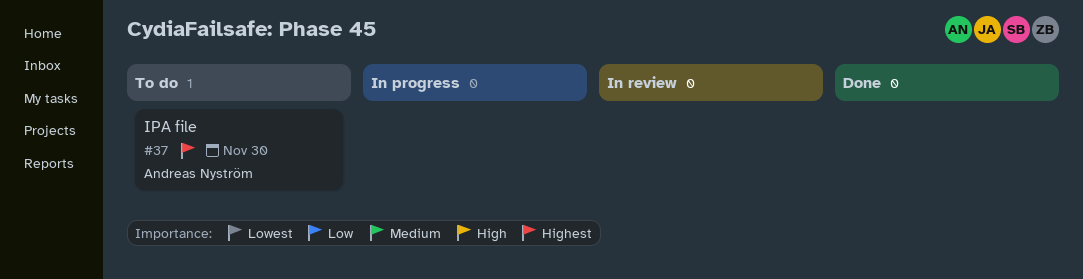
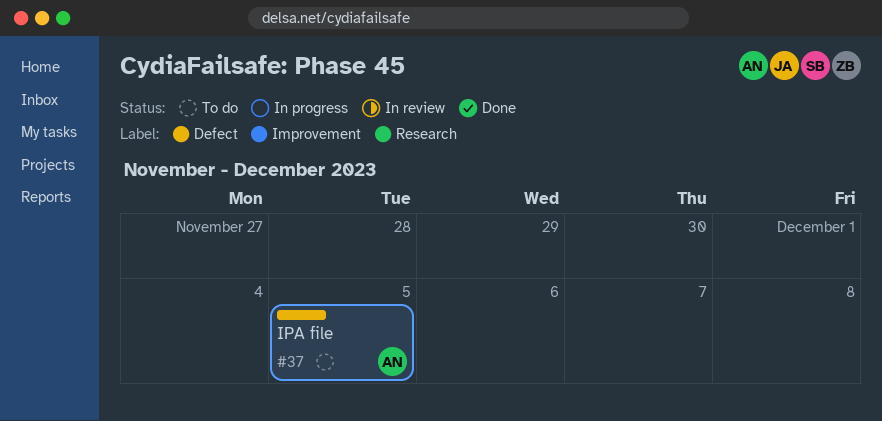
#37, due: Nov 30 -> Dec 5

